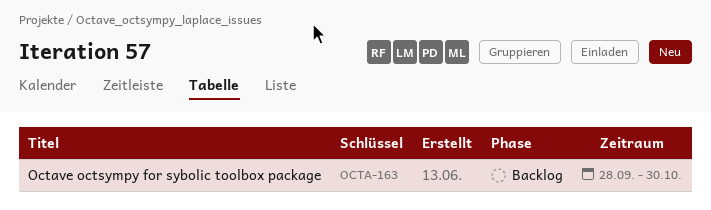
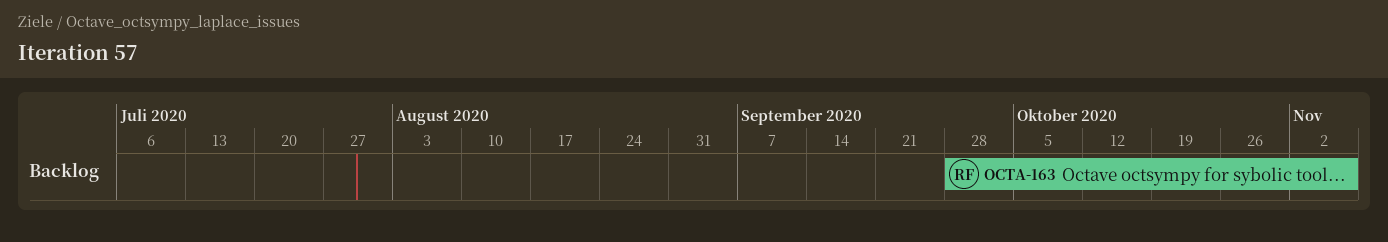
OCTA-163, due: Oct 30 -> Nov 6

